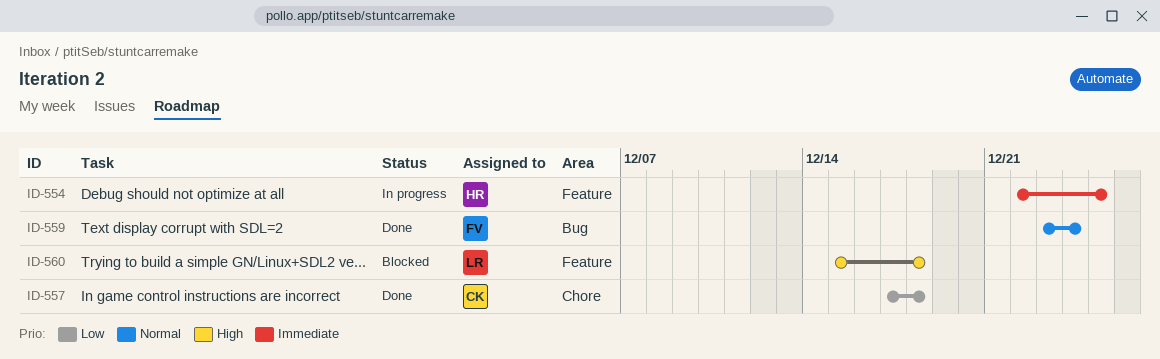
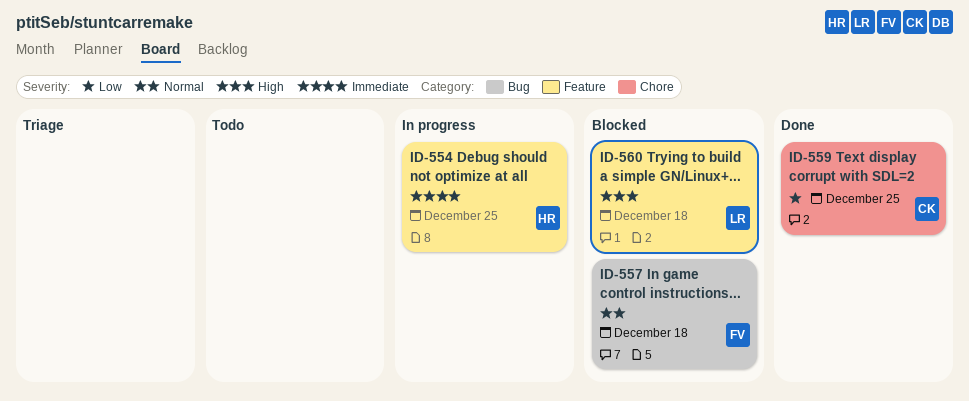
ID-557, status: Done -> Blocked
ID-557, owner: CK -> FV
ID-557, priority: Low -> Normal
ID-557, label: Chore -> Bug
ID-559, owner: FV -> CK
ID-559, priority: Normal -> Low
ID-559, label: Bug -> Chore
ID-559, due: Dec 24 -> Dec 25

